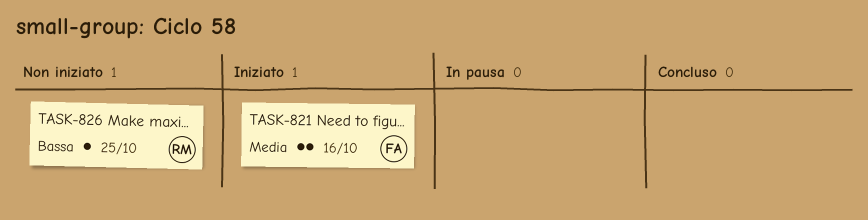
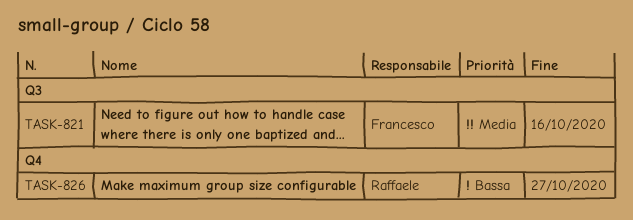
TASK-826, due: Oct 25 -> Oct 27

